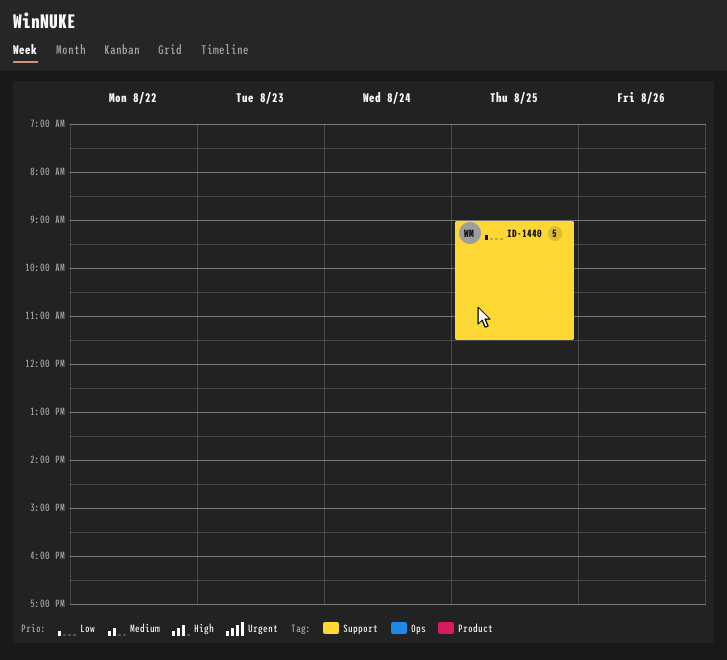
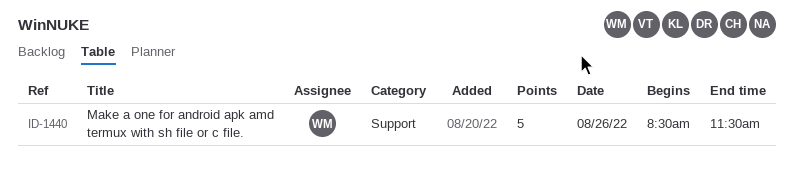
ID-1440, day: Aug 25 -> Aug 26
ID-1440, begins: 09:00 -> 08:30

